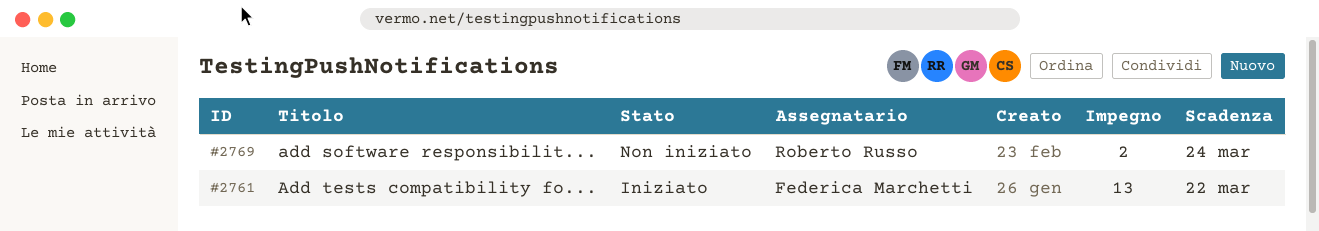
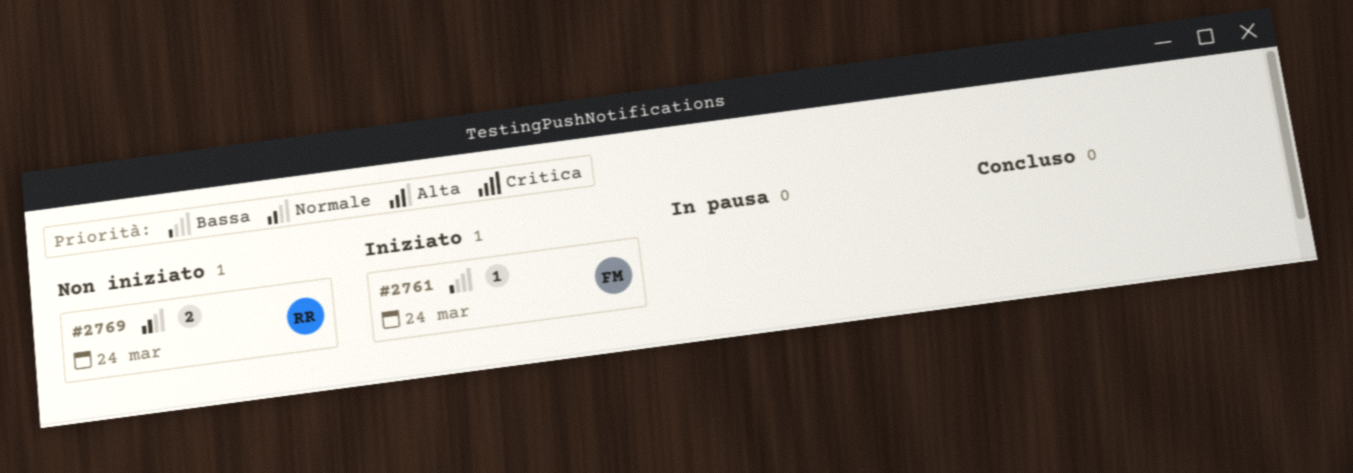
#2761, estimate: 13 -> 1
#2761, due: Mar 22 -> Mar 24

